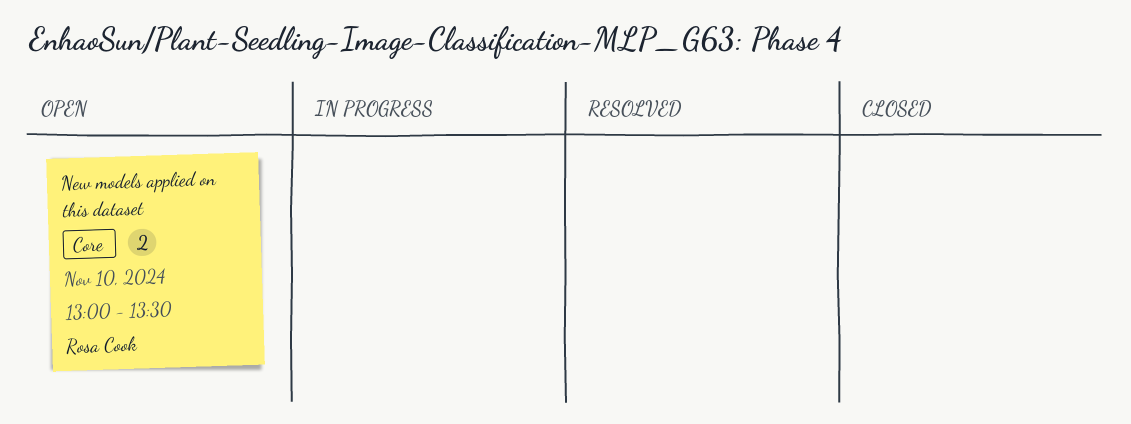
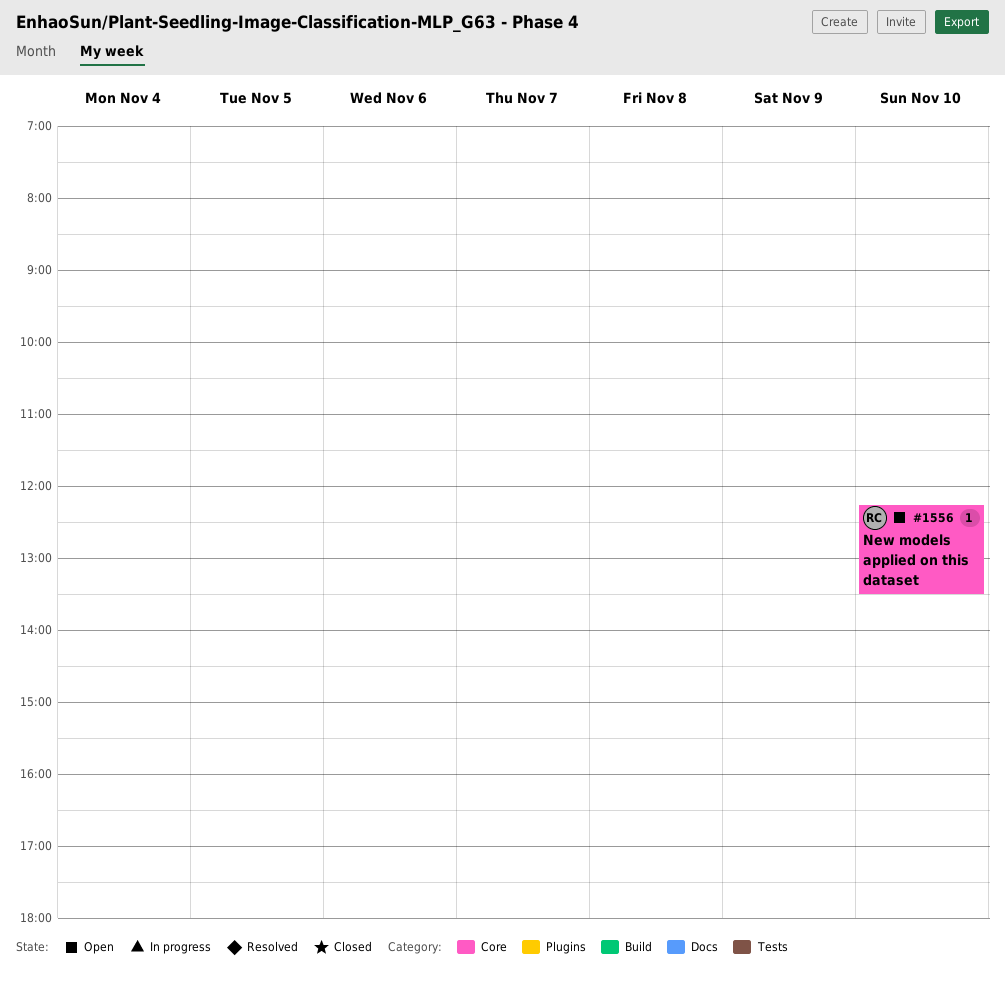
New models applied on this dataset, estimate: 2 -> 1
New models applied on this dataset, begins: 13:00 -> 12:15

